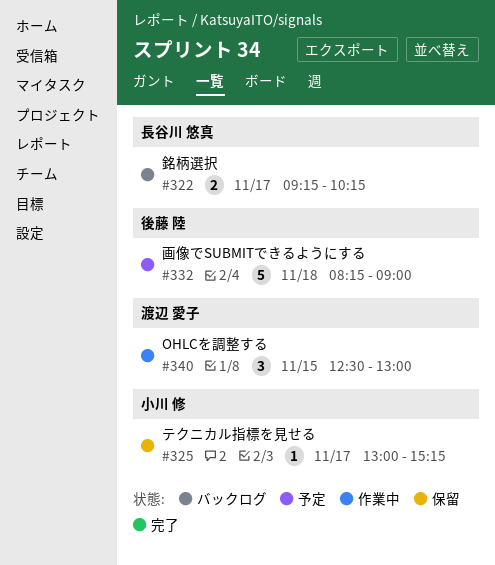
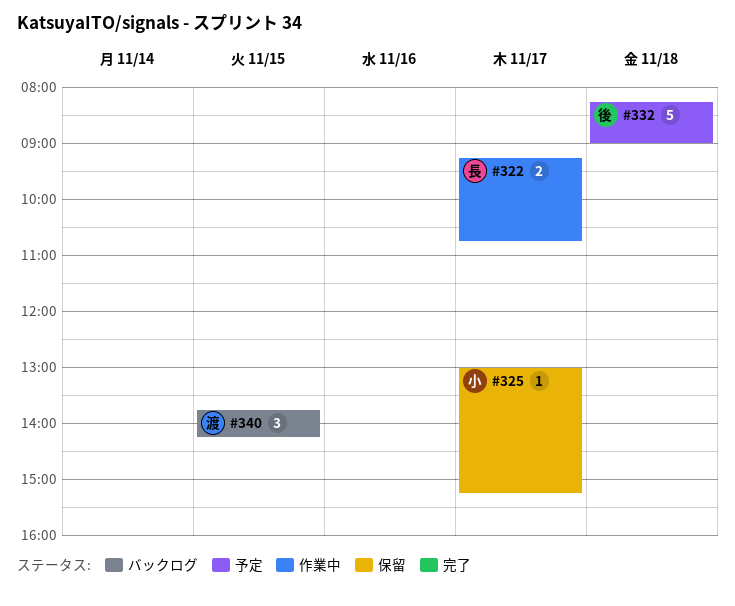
#322, status: バックログ -> 作業中
#322, ends: 10:15 -> 10:45
#340, status: 作業中 -> バックログ
#340, begins: 12:30 -> 13:45
#340, ends: 13:00 -> 14:15

